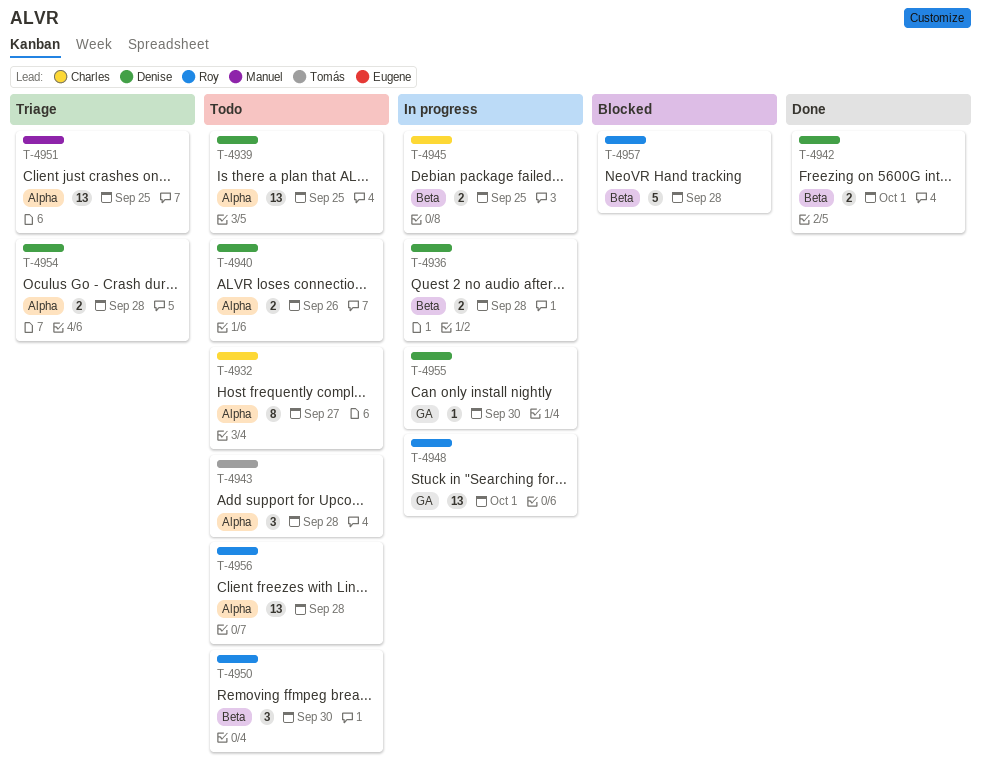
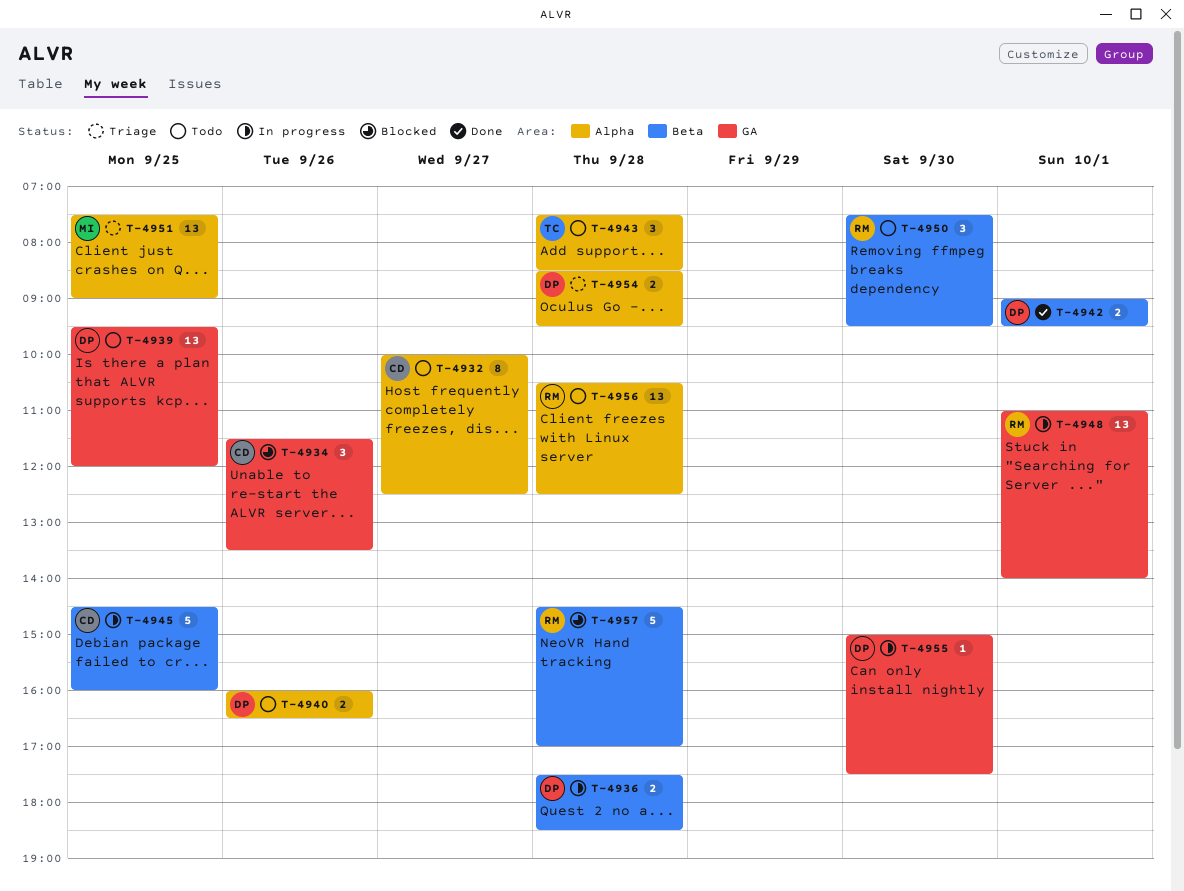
T-4934: none -> present
T-4939, label: Alpha -> GA
T-4945, estimate: 2 -> 5

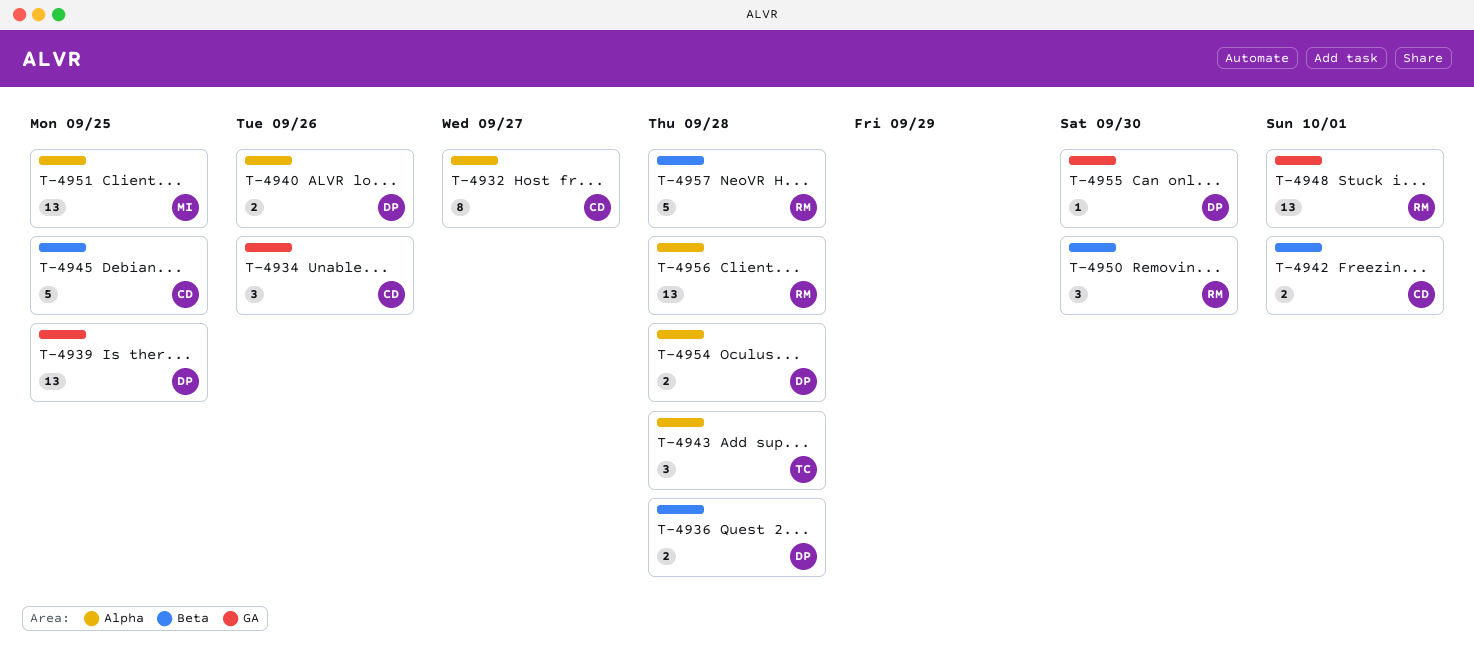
T-4942, owner: DP -> CD

